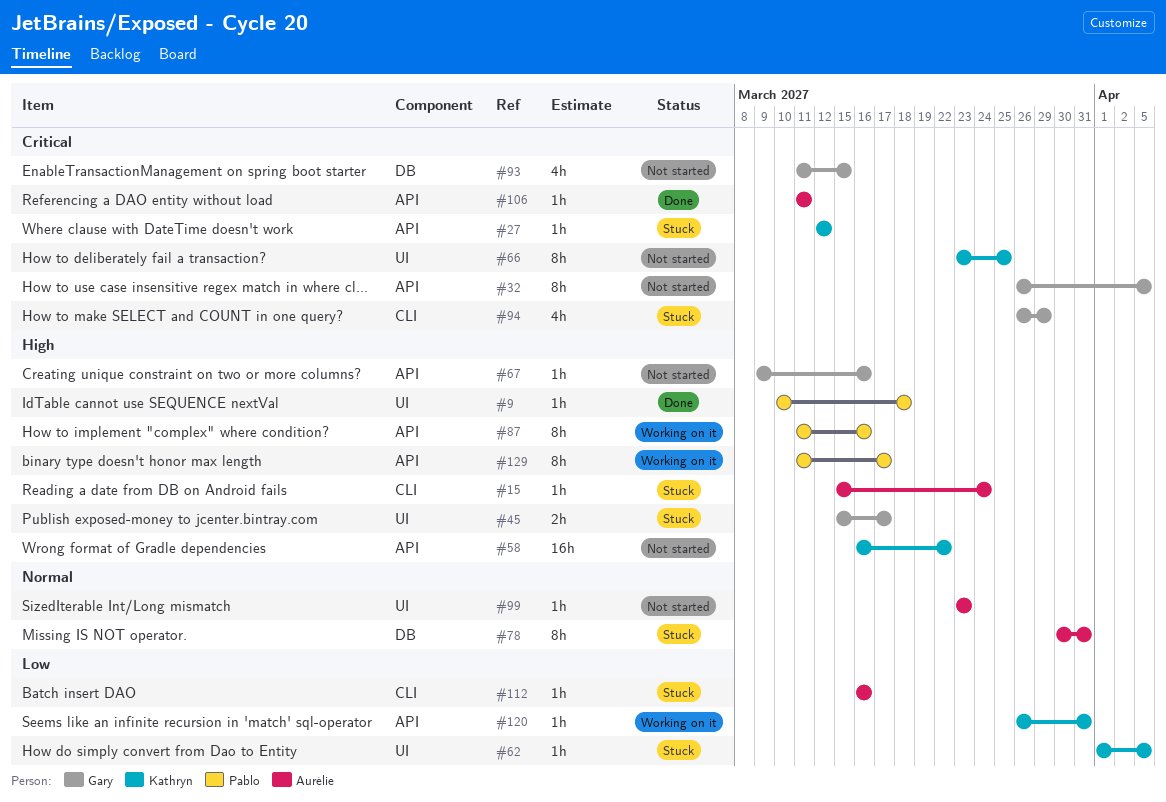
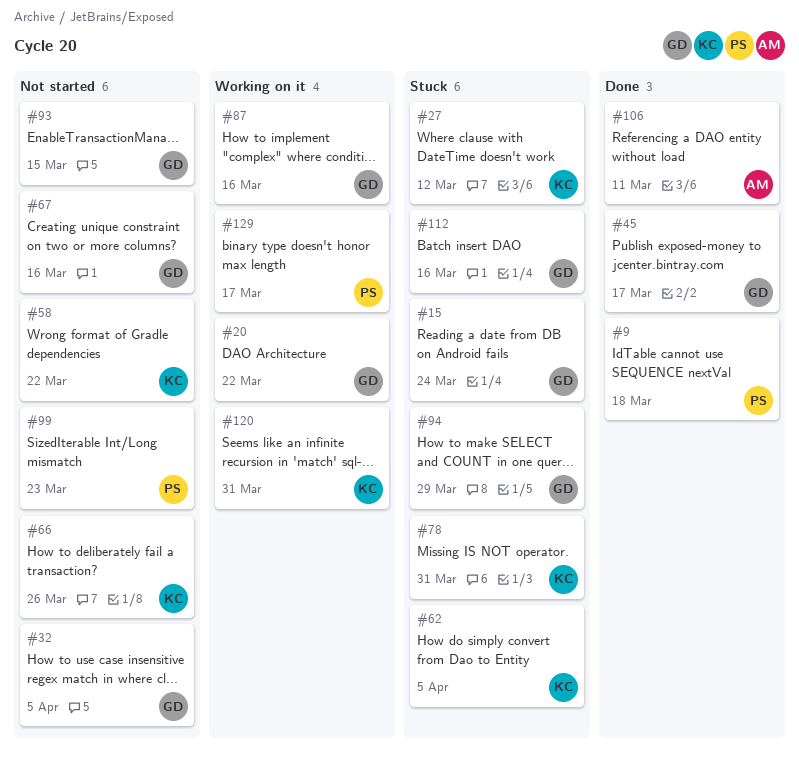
#15, owner: Aurélie -> Gary
#20: none -> present
#45, status: Stuck -> Done
#66, due: Mar 25 -> Mar 26
#78, owner: Aurélie -> Kathryn
#87, owner: Pablo -> Gary
#99, owner: Aurélie -> Pablo
#112, owner: Aurélie -> Gary

